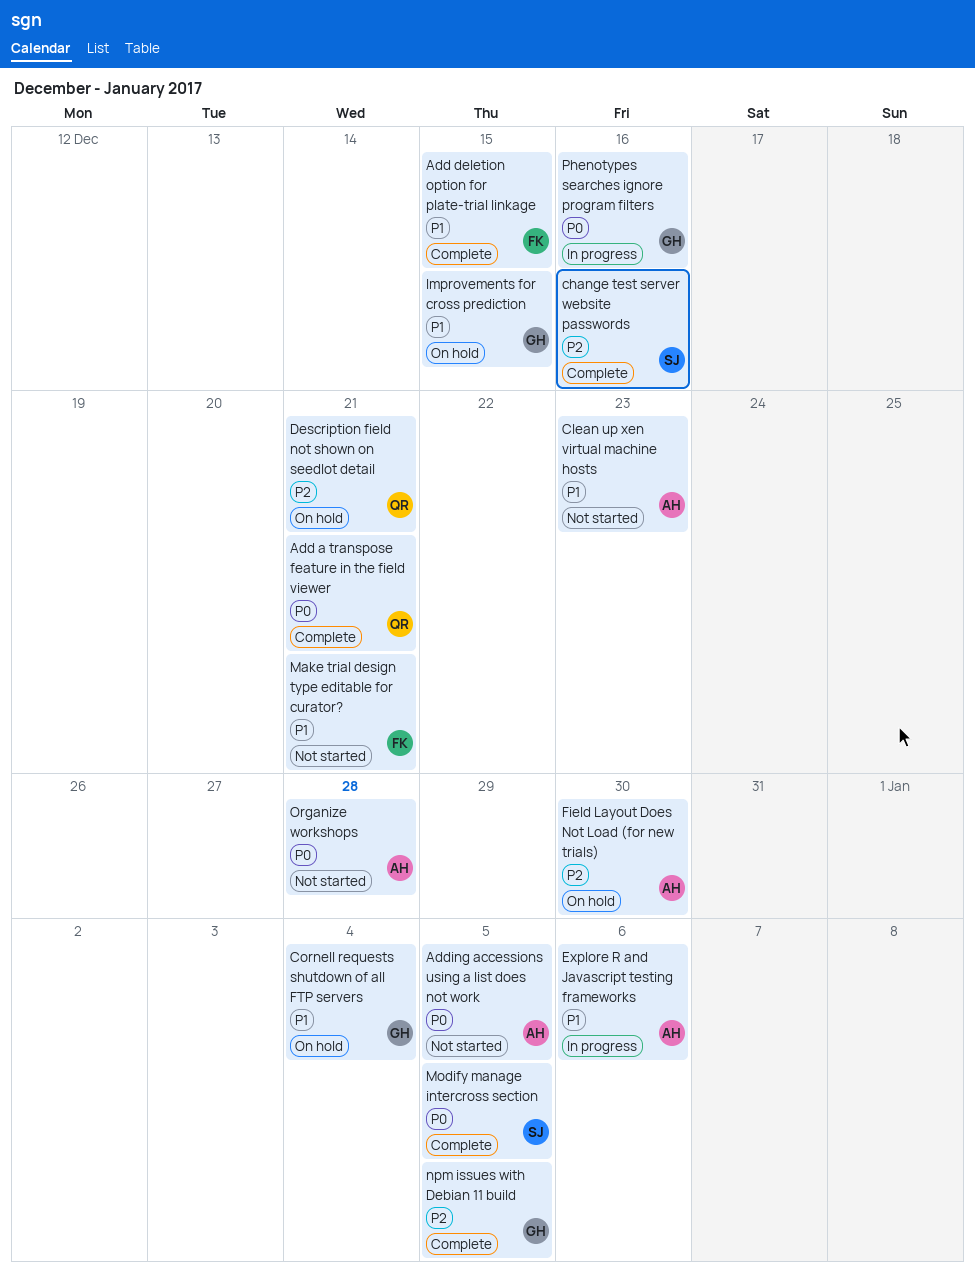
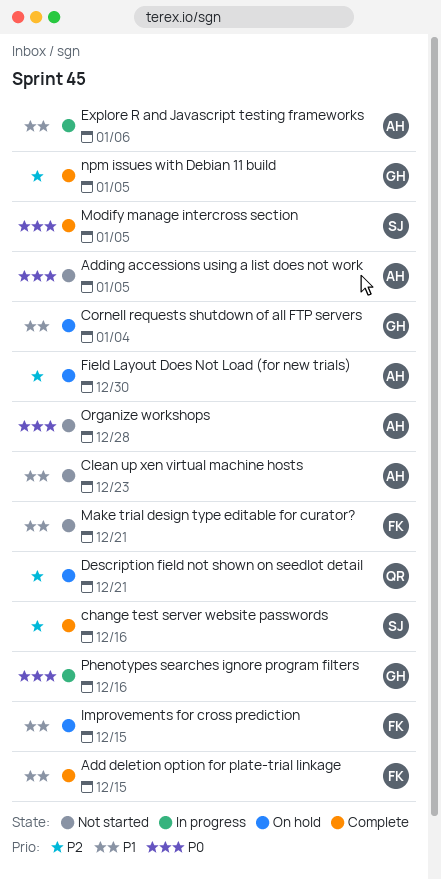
Add a transpose feature in the field viewer: present -> none
Improvements for cross prediction, owner: GH -> FK

